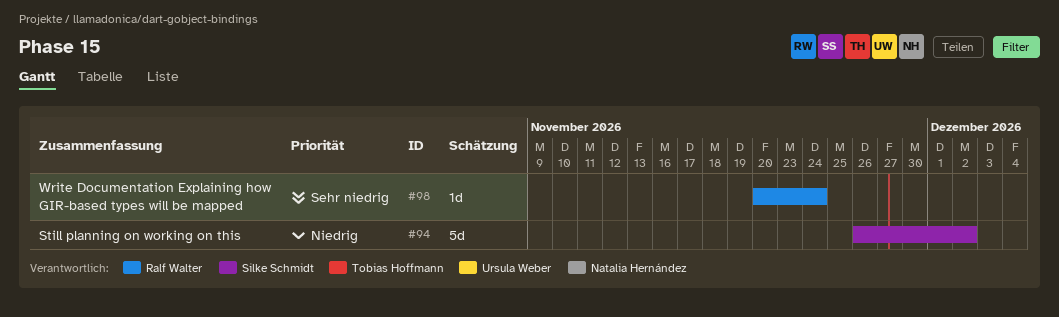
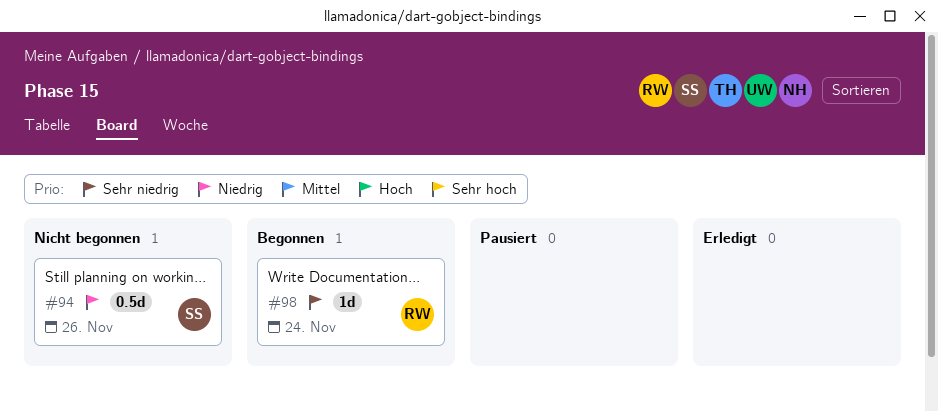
#94, estimate: 5d -> 0.5d
#94, due: Dec 2 -> Nov 26

